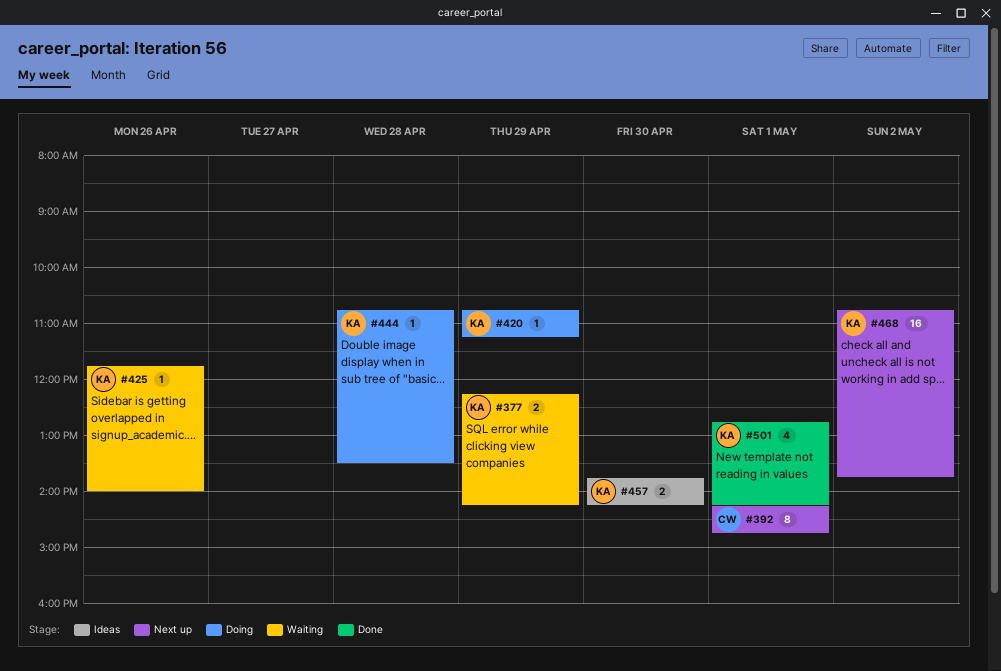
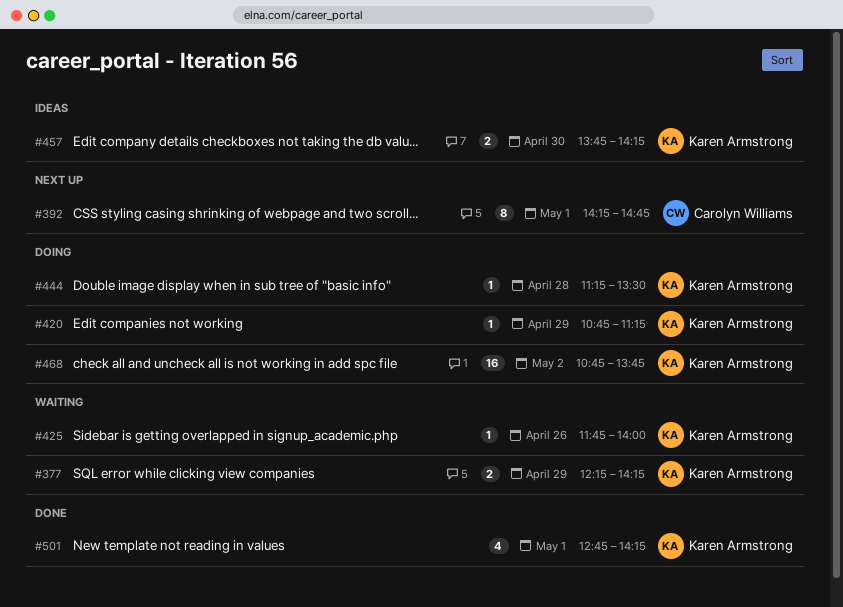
#444, begins: 10:45 -> 11:15
#468, status: Next up -> Doing

